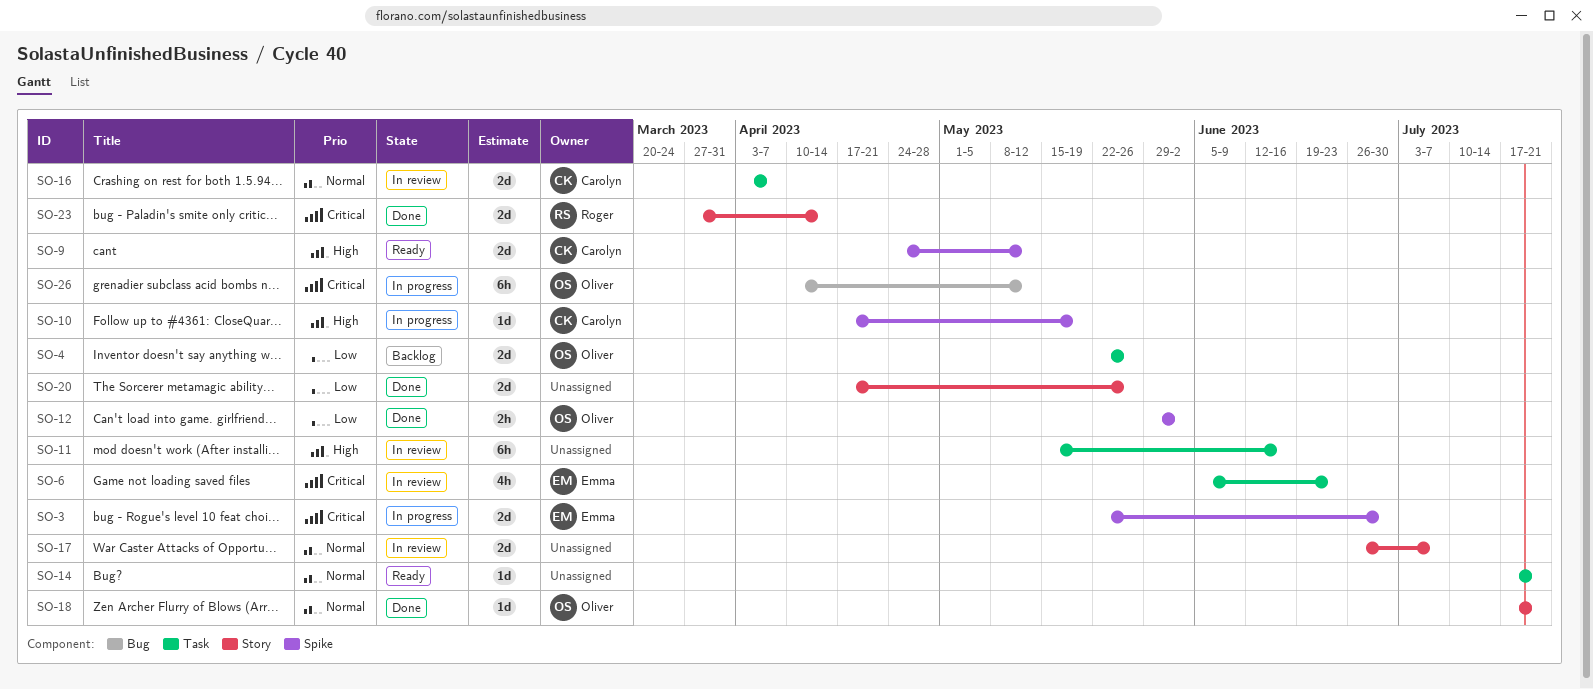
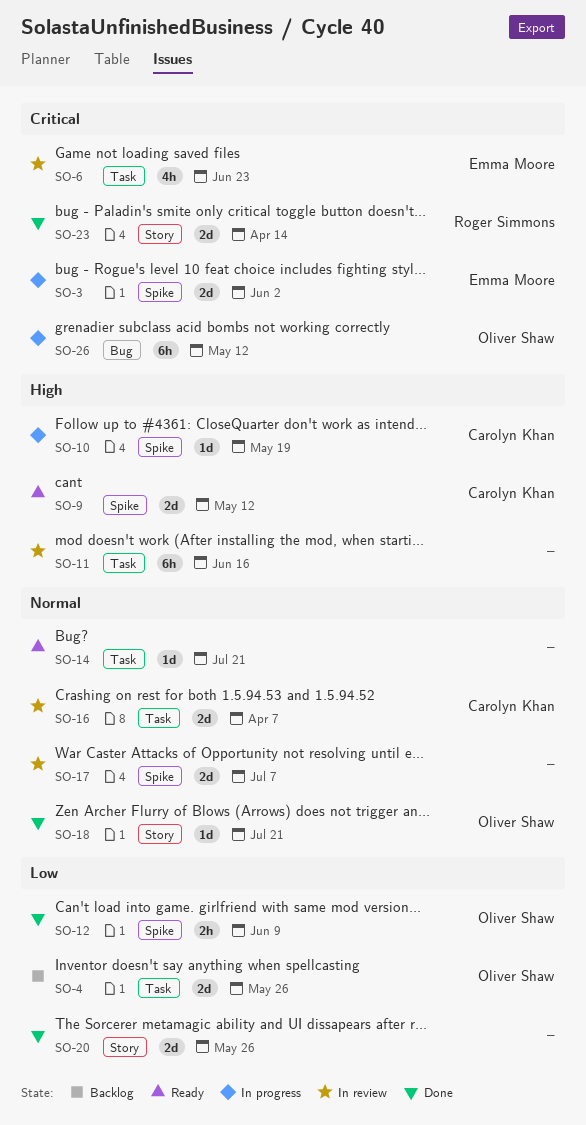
SO-3, due: Jun 30 -> Jun 2
SO-12, due: Jun 2 -> Jun 9
SO-17, label: Story -> Spike

